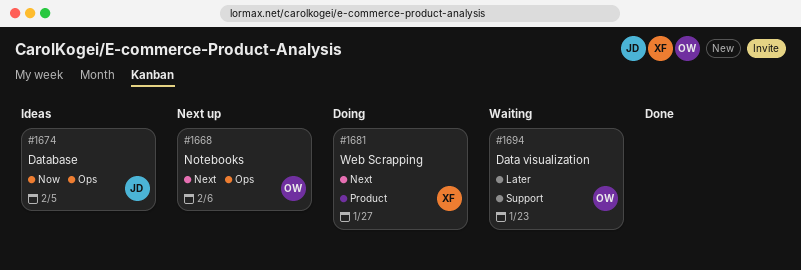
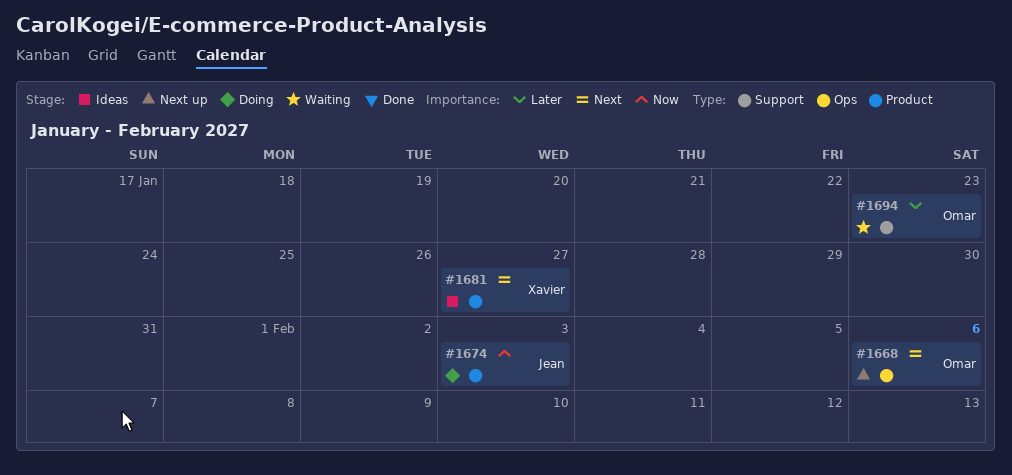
#1674, status: Ideas -> Doing
#1674, label: Ops -> Product
#1674, due: Feb 5 -> Feb 3
#1681, status: Doing -> Ideas

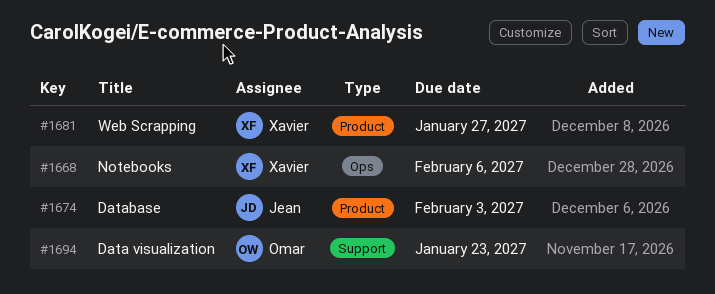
#1668, owner: Omar -> Xavier

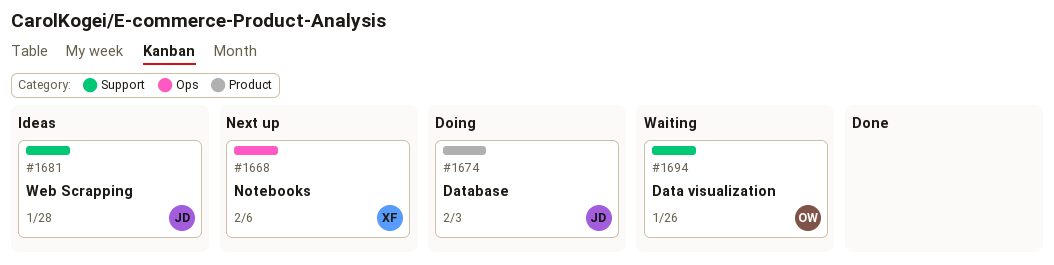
#1681, owner: Xavier -> Jean
#1681, label: Product -> Support
#1681, due: Jan 27 -> Jan 28
#1694, due: Jan 23 -> Jan 26

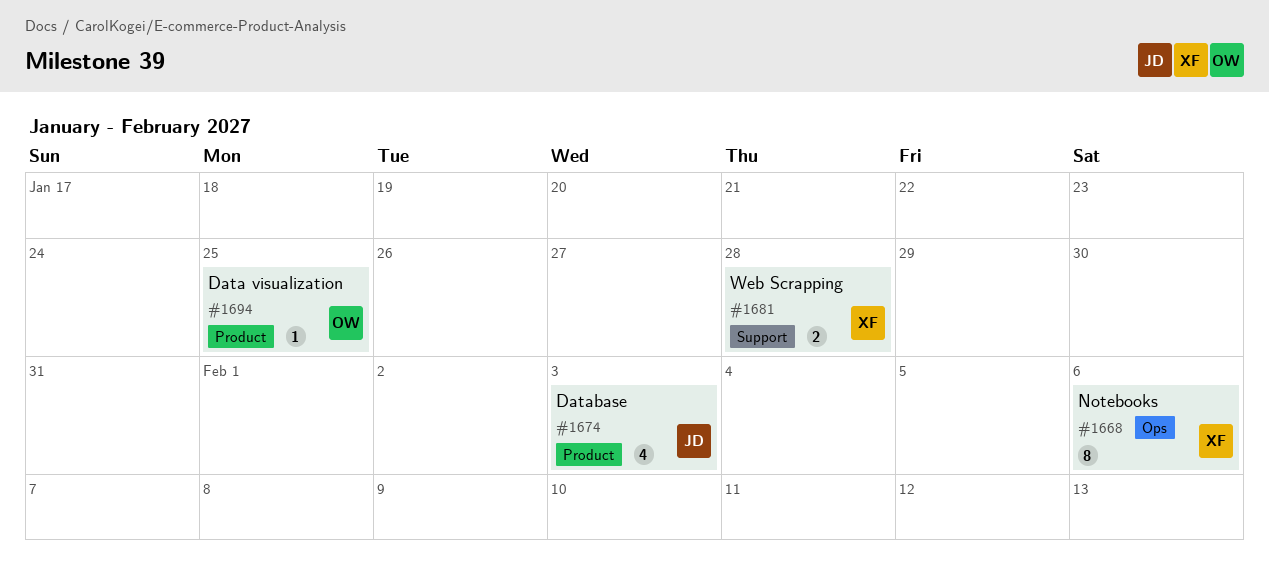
#1681, owner: JD -> XF
#1694, label: Support -> Product
#1694, due: Jan 26 -> Jan 25

